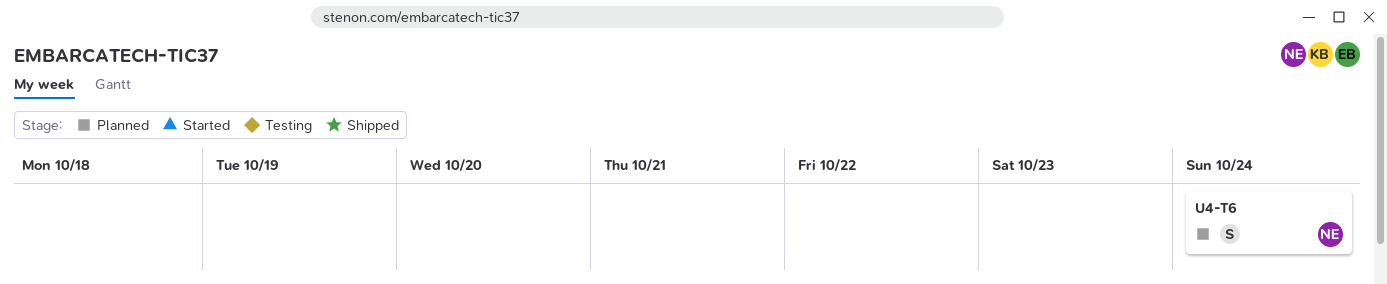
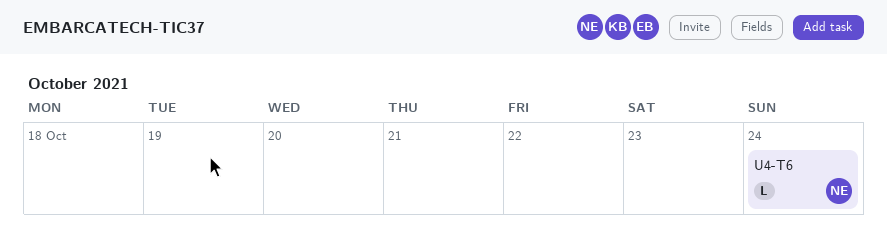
U4-T6, estimate: S -> L

